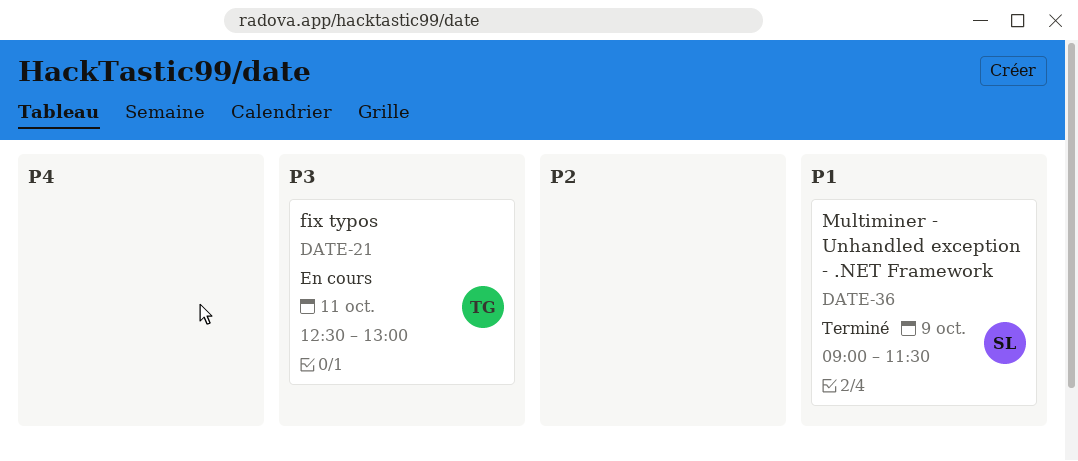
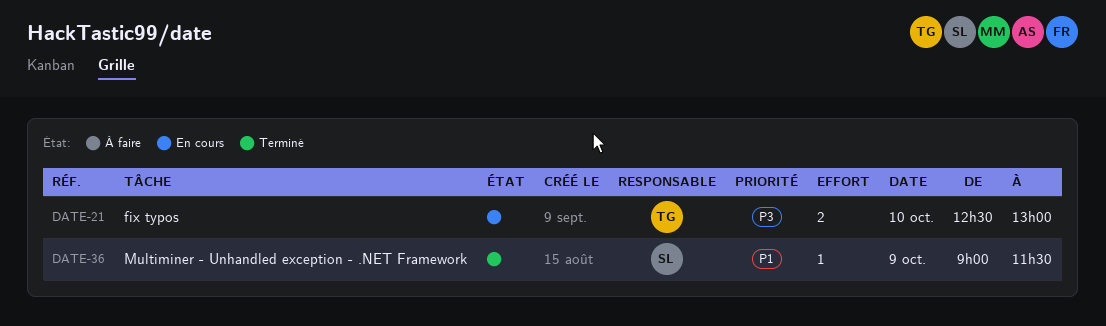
DATE-21, day: Oct 11 -> Oct 10

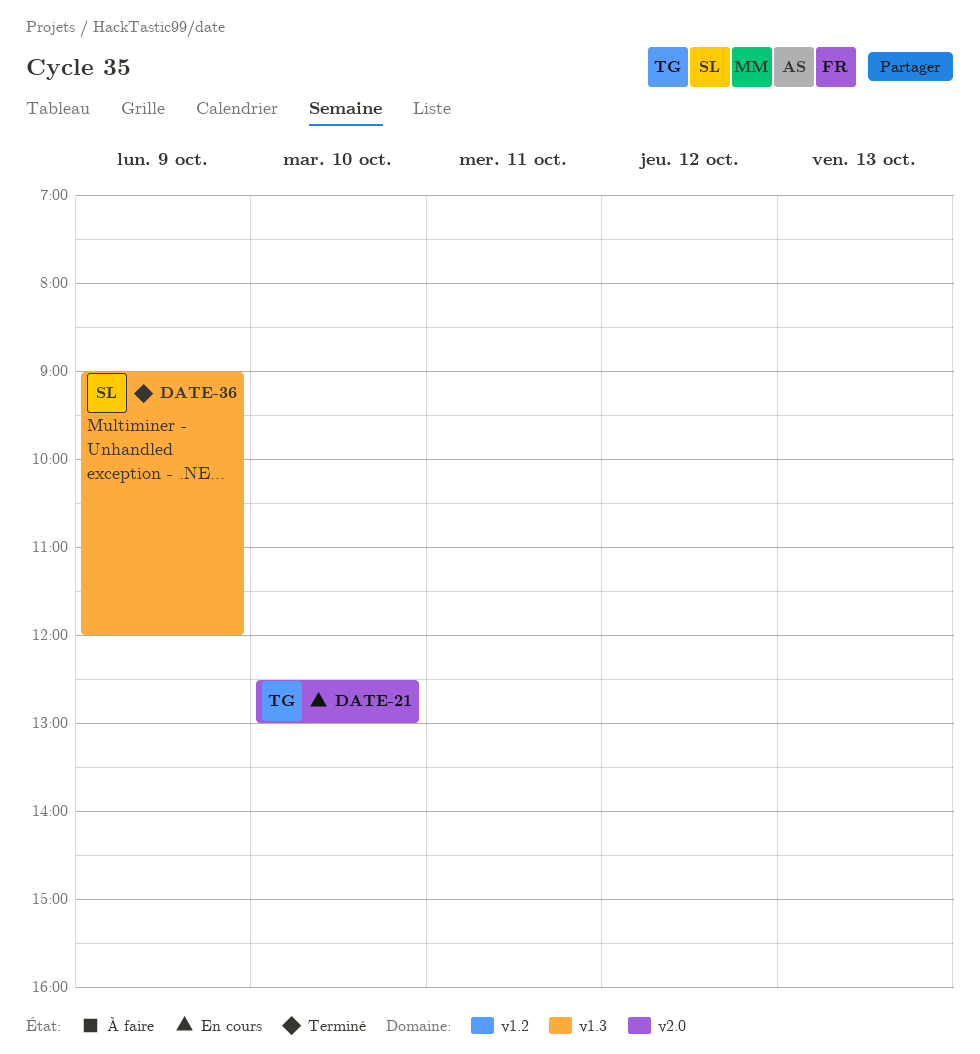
DATE-36, ends: 11:30 -> 12:00

